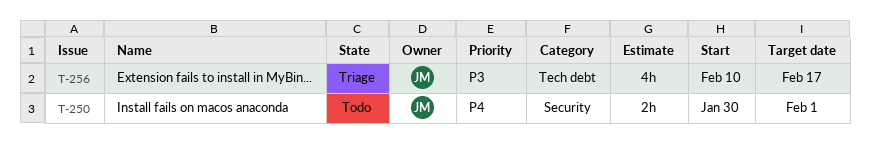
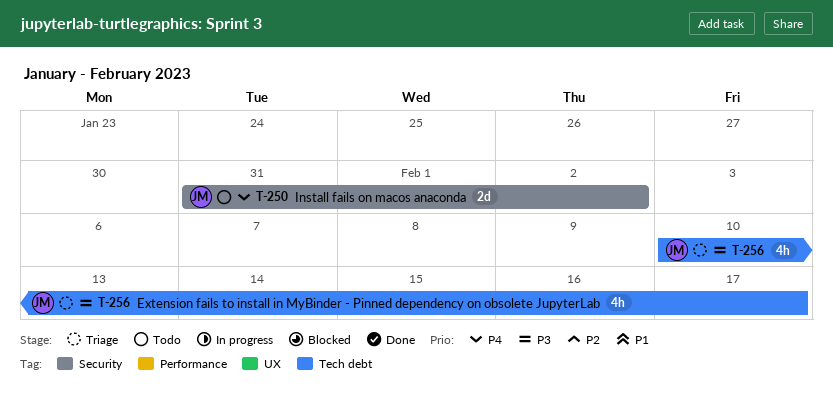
T-250, estimate: 2h -> 2d
T-250, start: Jan 30 -> Jan 31
T-250, due: Feb 1 -> Feb 2

